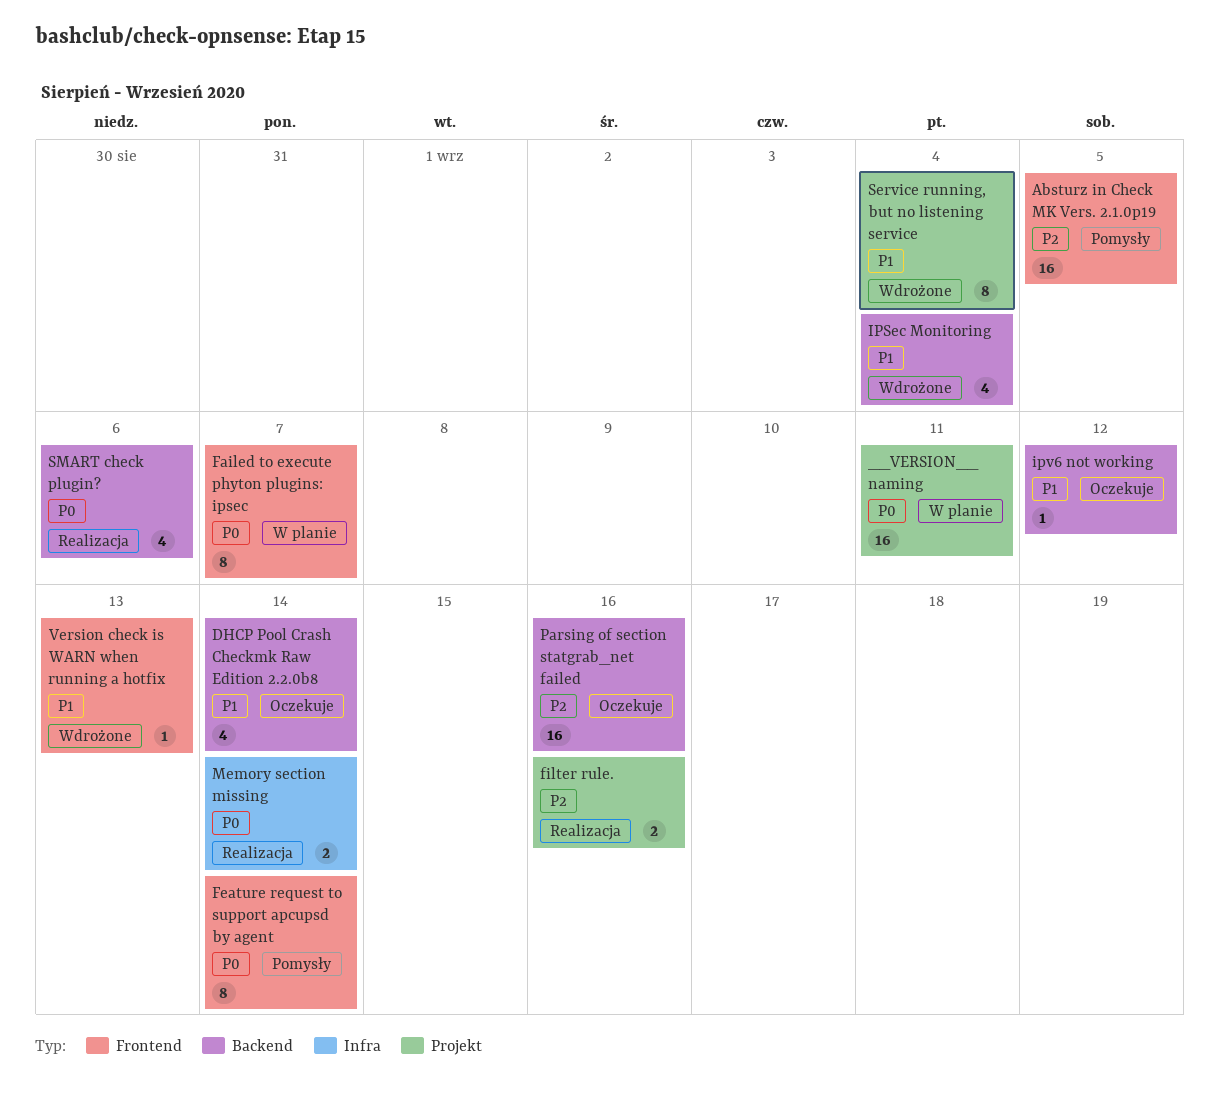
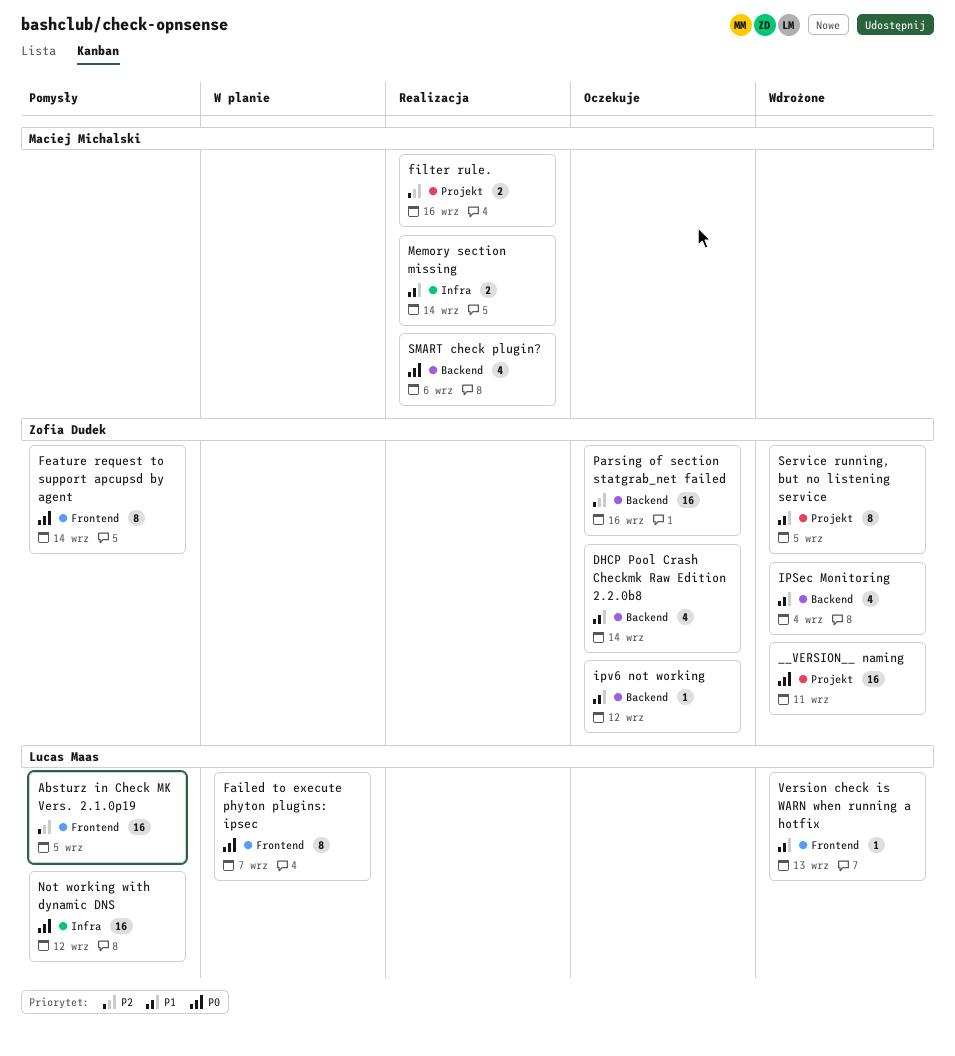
__VERSION__ naming, status: W planie -> Wdrożone
Memory section missing, priority: P0 -> P1
Not working with dynamic DNS: none -> present
Service running, but no listening service, due: Sep 4 -> Sep 5

